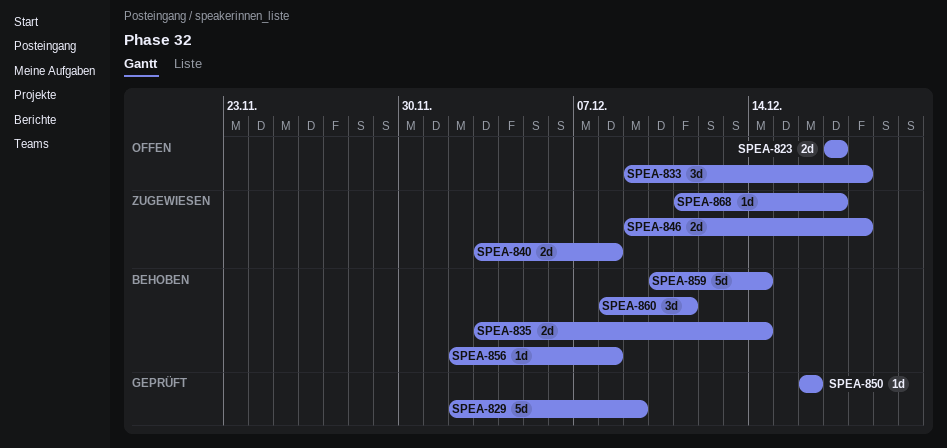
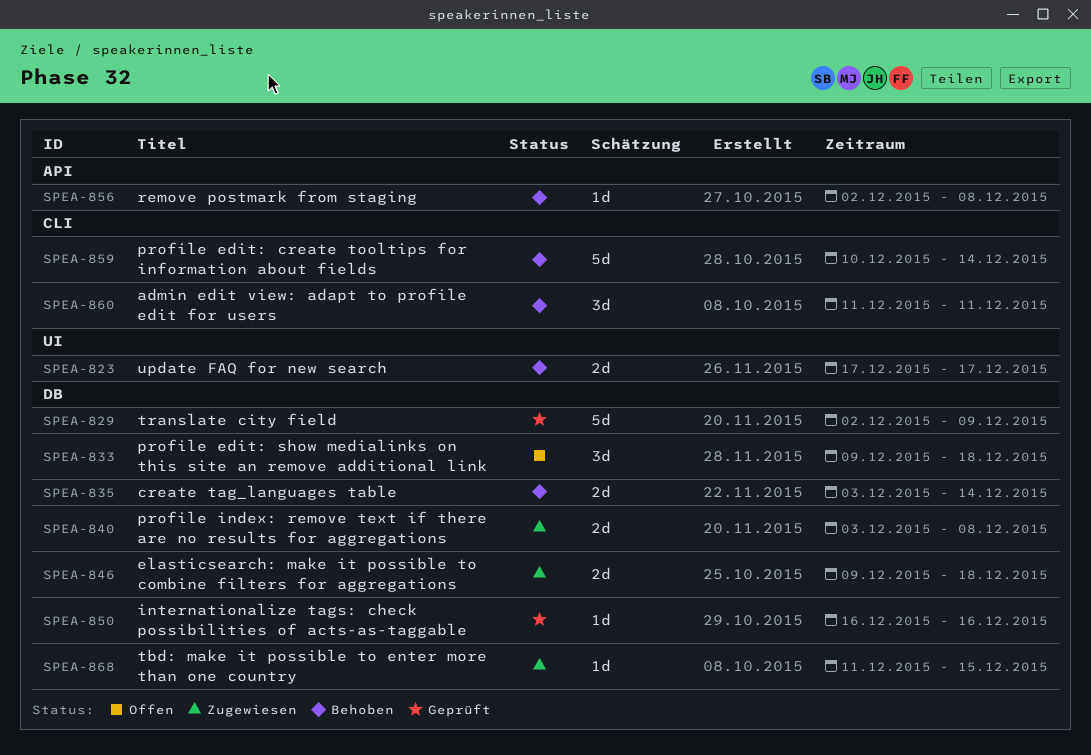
SPEA-823, status: Offen -> Behoben
SPEA-860, start: Dec 8 -> Dec 11
SPEA-868, due: Dec 17 -> Dec 15

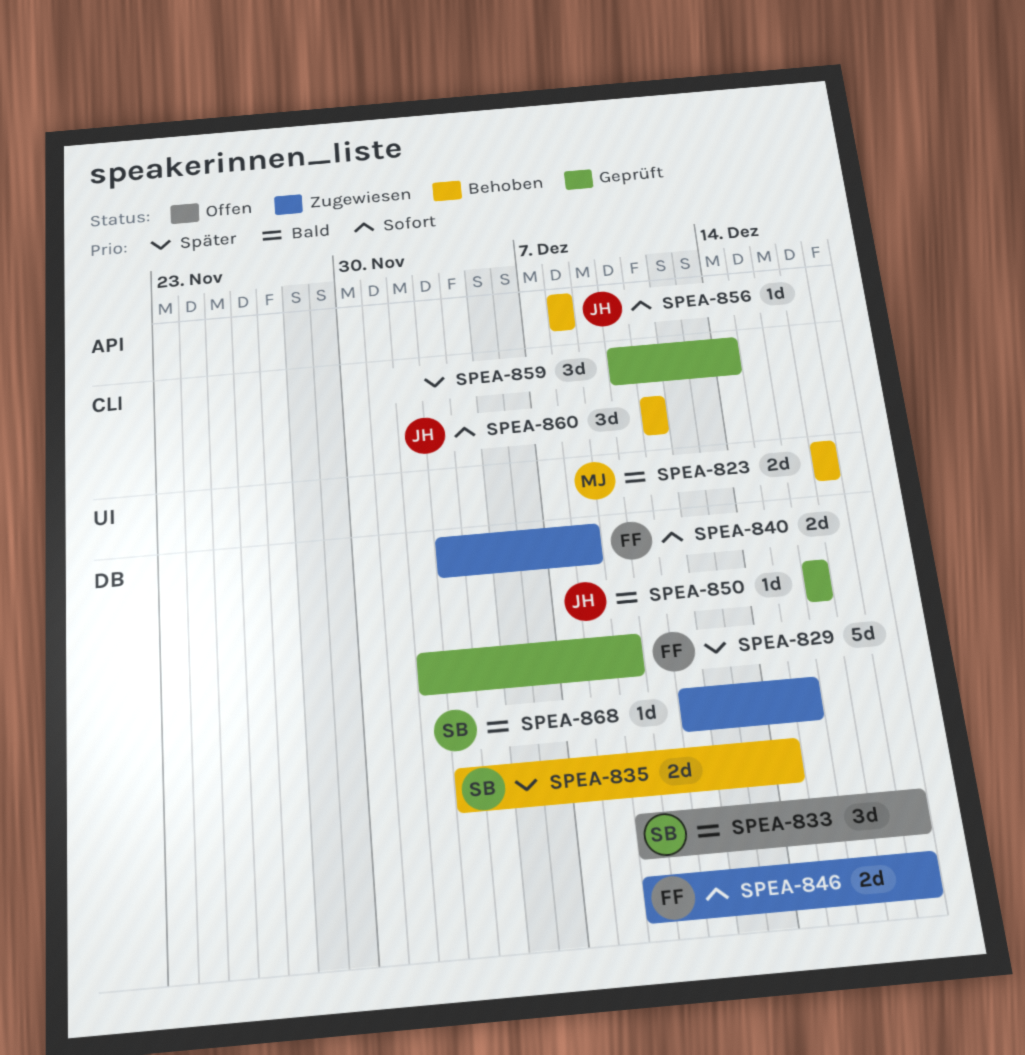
SPEA-856, start: Dec 2 -> Dec 8
SPEA-859, status: Behoben -> Geprüft
SPEA-859, estimate: 5d -> 3d

